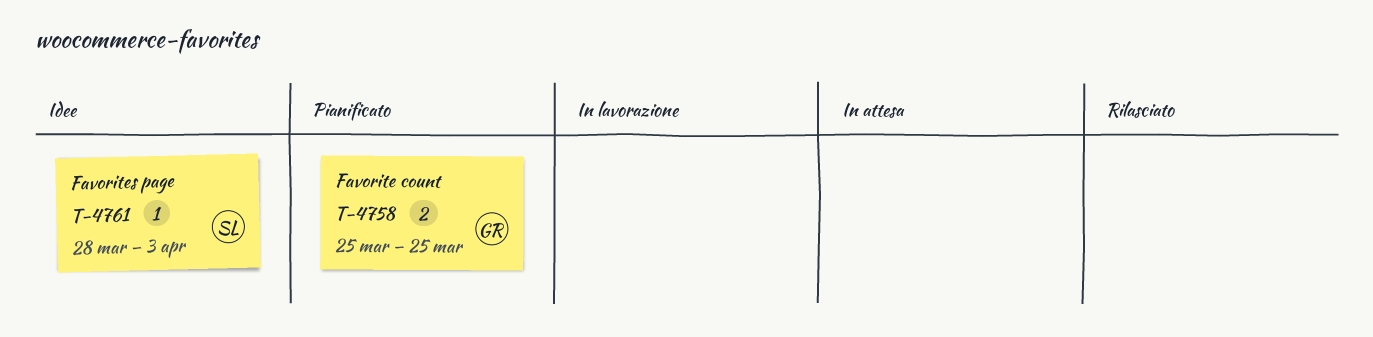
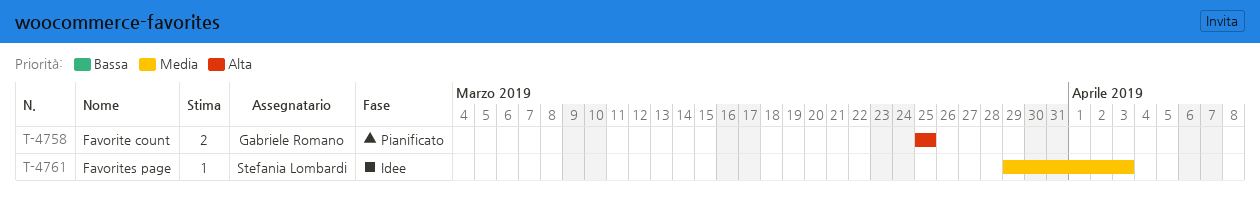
T-4761, start: Mar 28 -> Mar 29

